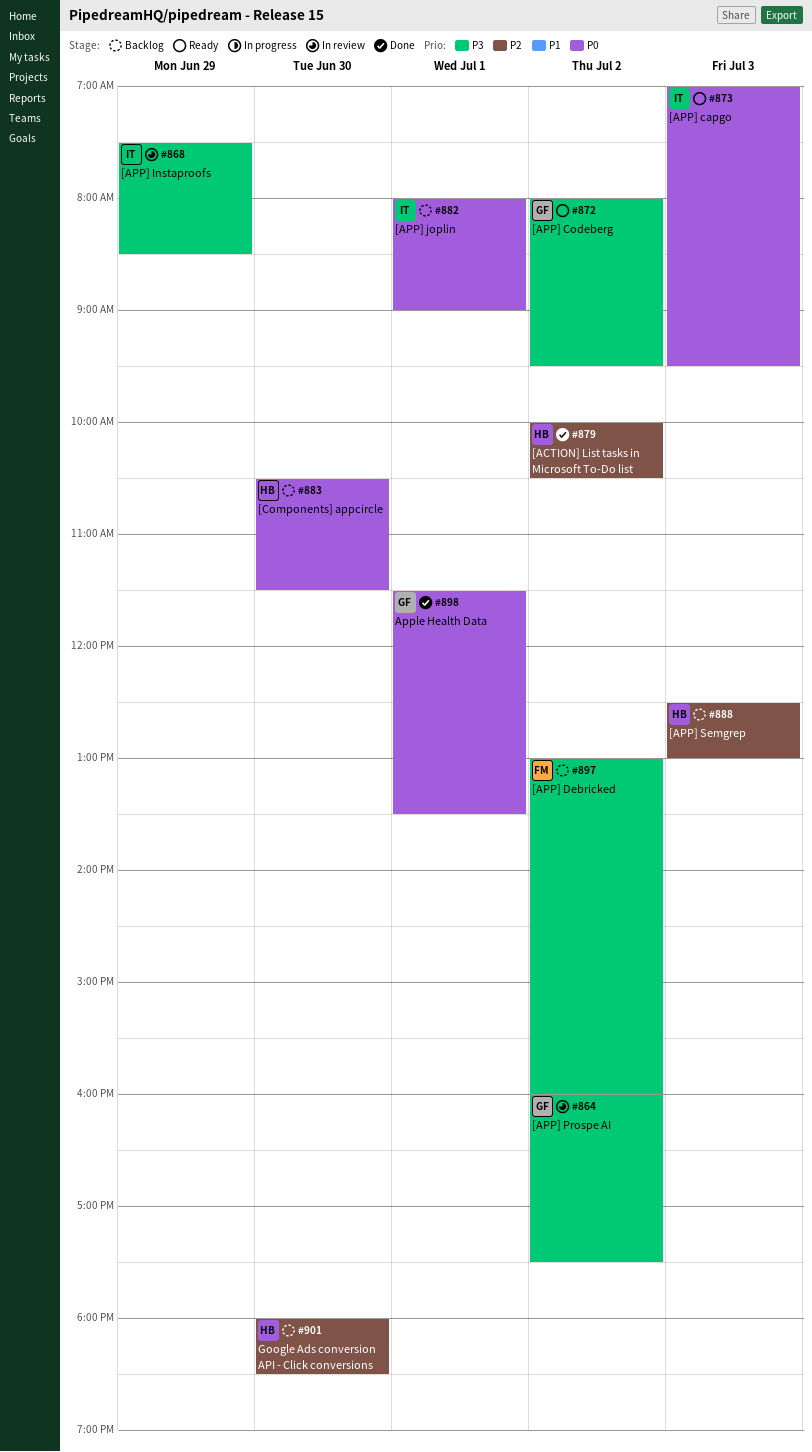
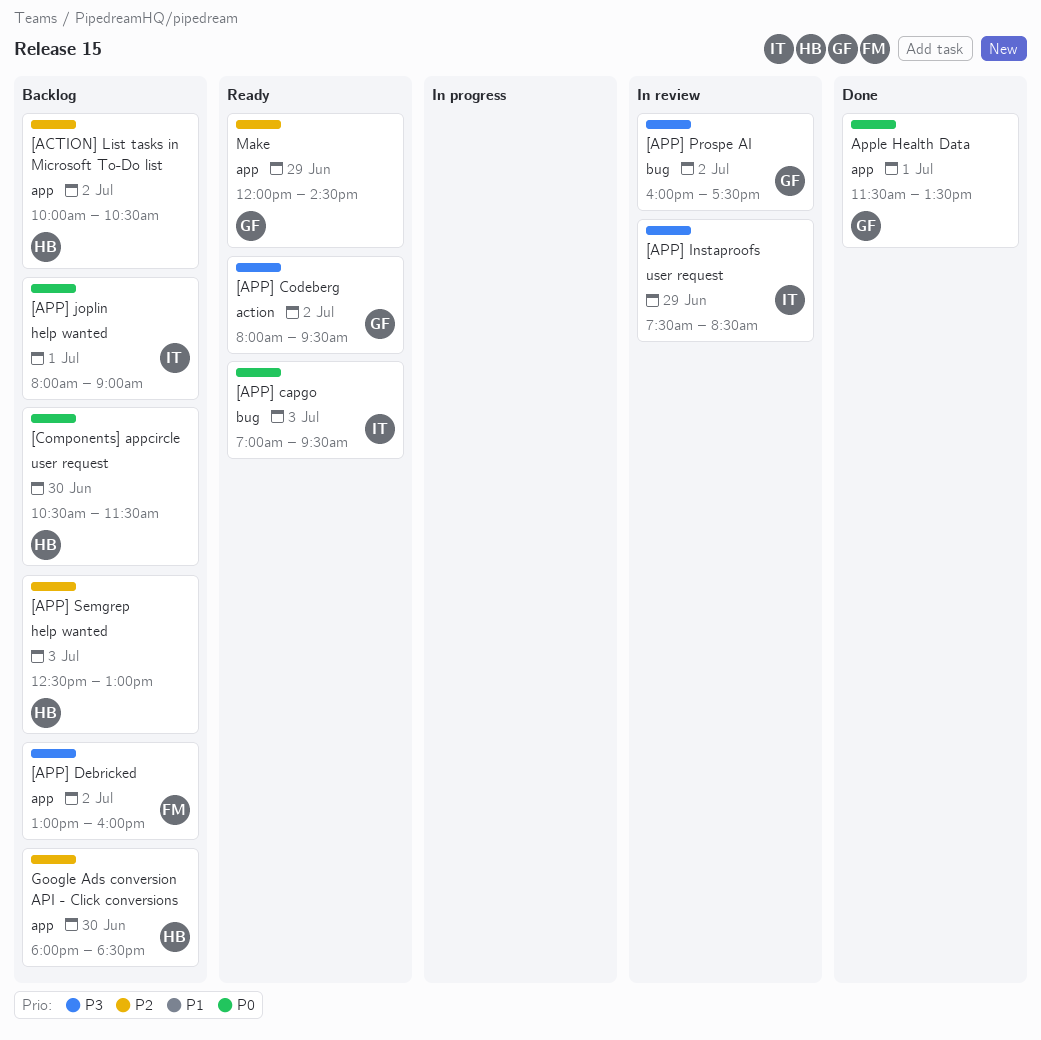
[ACTION] List tasks in Microsoft To-Do list, status: Done -> Backlog
Make: none -> present

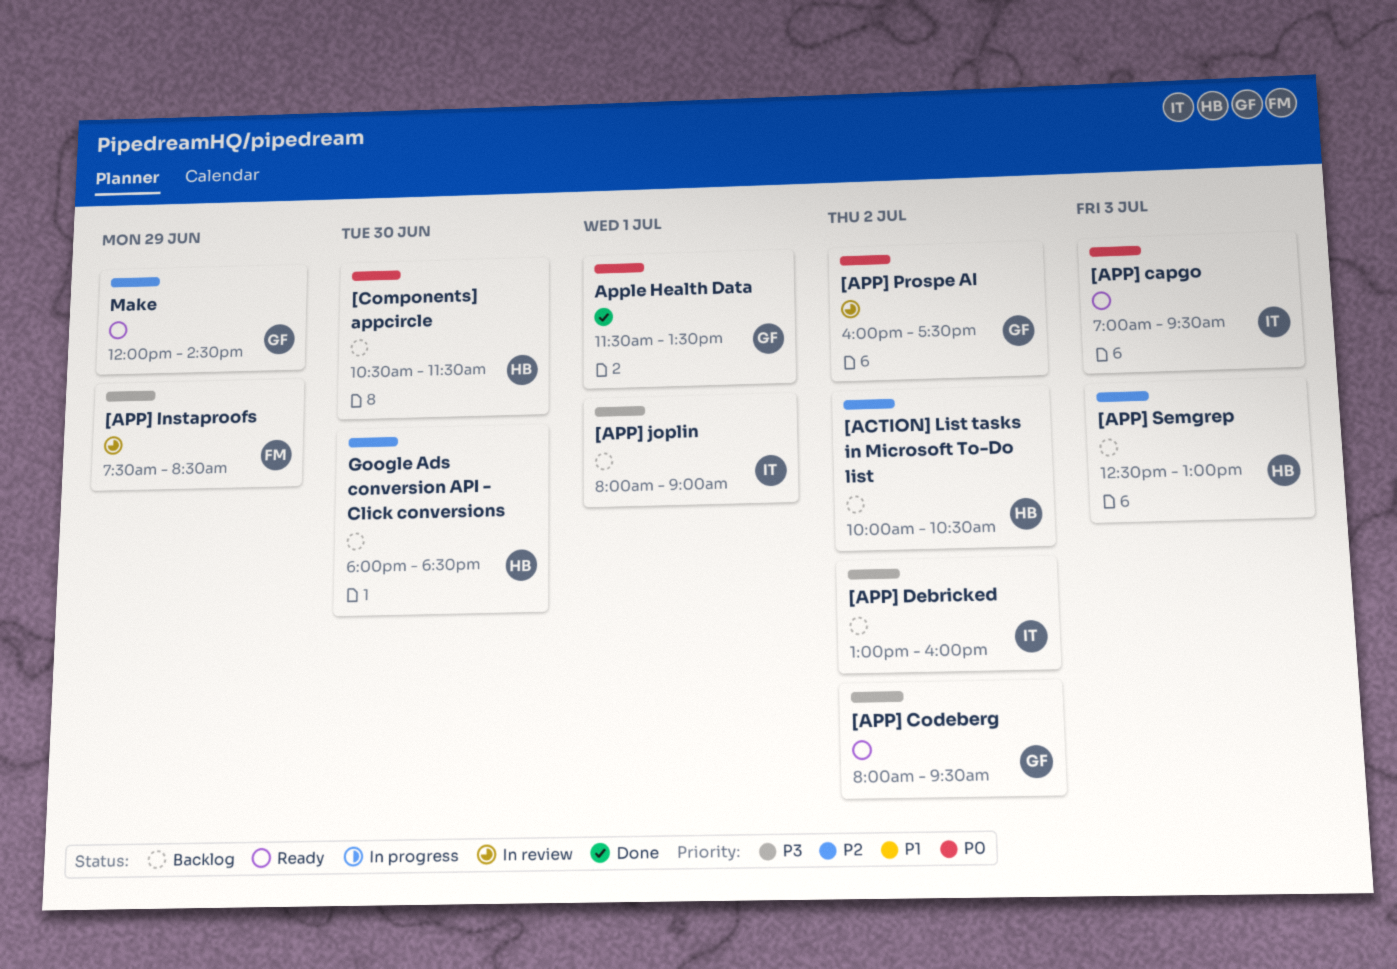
[APP] Debricked, owner: FM -> IT
[APP] Instaproofs, owner: IT -> FM
[APP] joplin, priority: P0 -> P3
[APP] Prospe AI, priority: P3 -> P0

